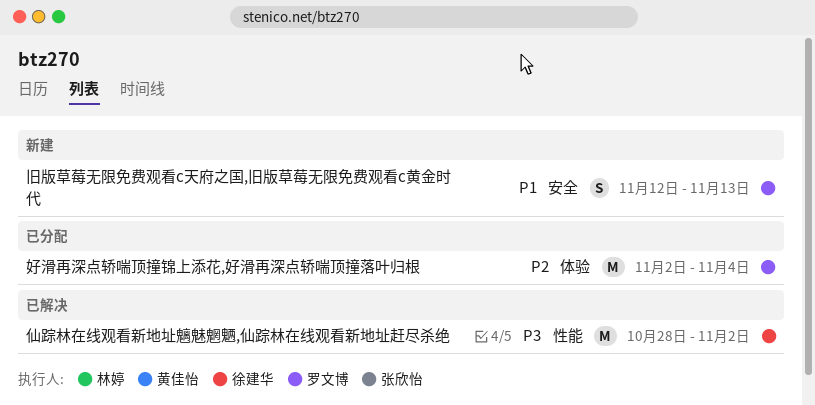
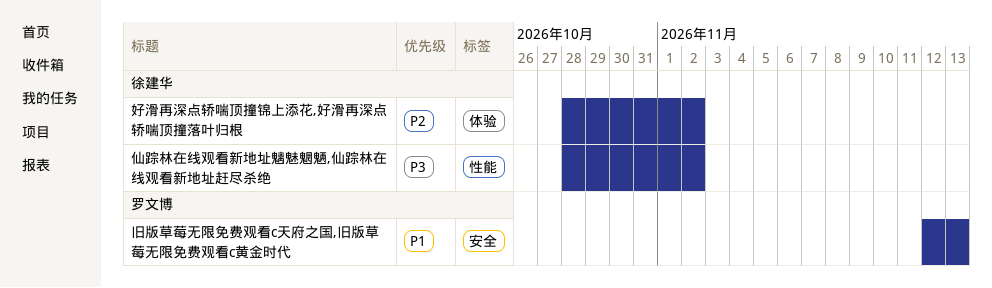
好滑再深点轿喘顶撞锦上添花,好滑再深点轿喘顶撞落叶归根, owner: 罗文博 -> 徐建华
好滑再深点轿喘顶撞锦上添花,好滑再深点轿喘顶撞落叶归根, start: Nov 2 -> Oct 28
好滑再深点轿喘顶撞锦上添花,好滑再深点轿喘顶撞落叶归根, due: Nov 4 -> Nov 2

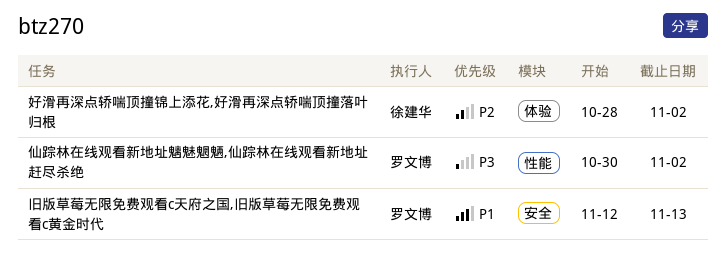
仙踪林在线观看新地址魑魅魍魉,仙踪林在线观看新地址赶尽杀绝, owner: 徐建华 -> 罗文博
仙踪林在线观看新地址魑魅魍魉,仙踪林在线观看新地址赶尽杀绝, start: Oct 28 -> Oct 30

